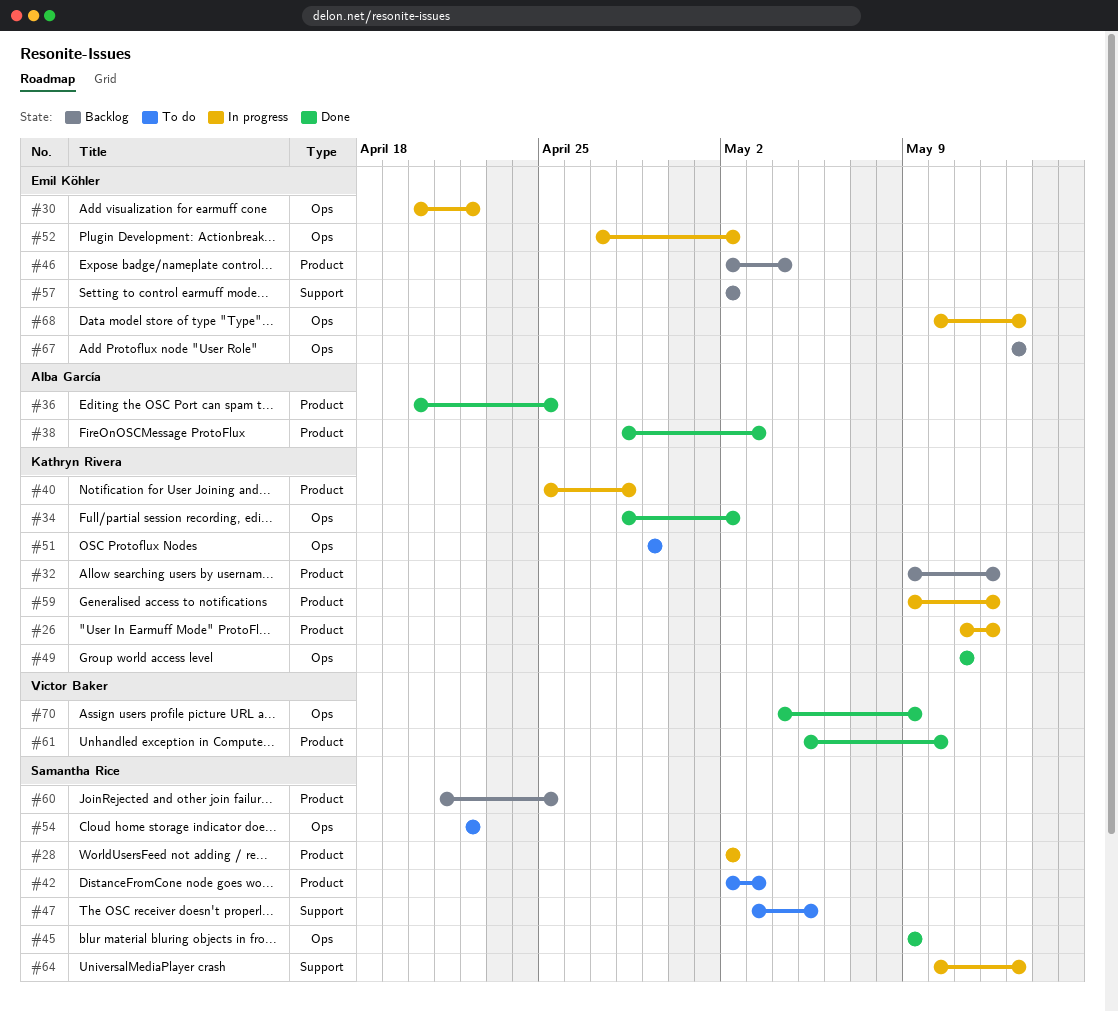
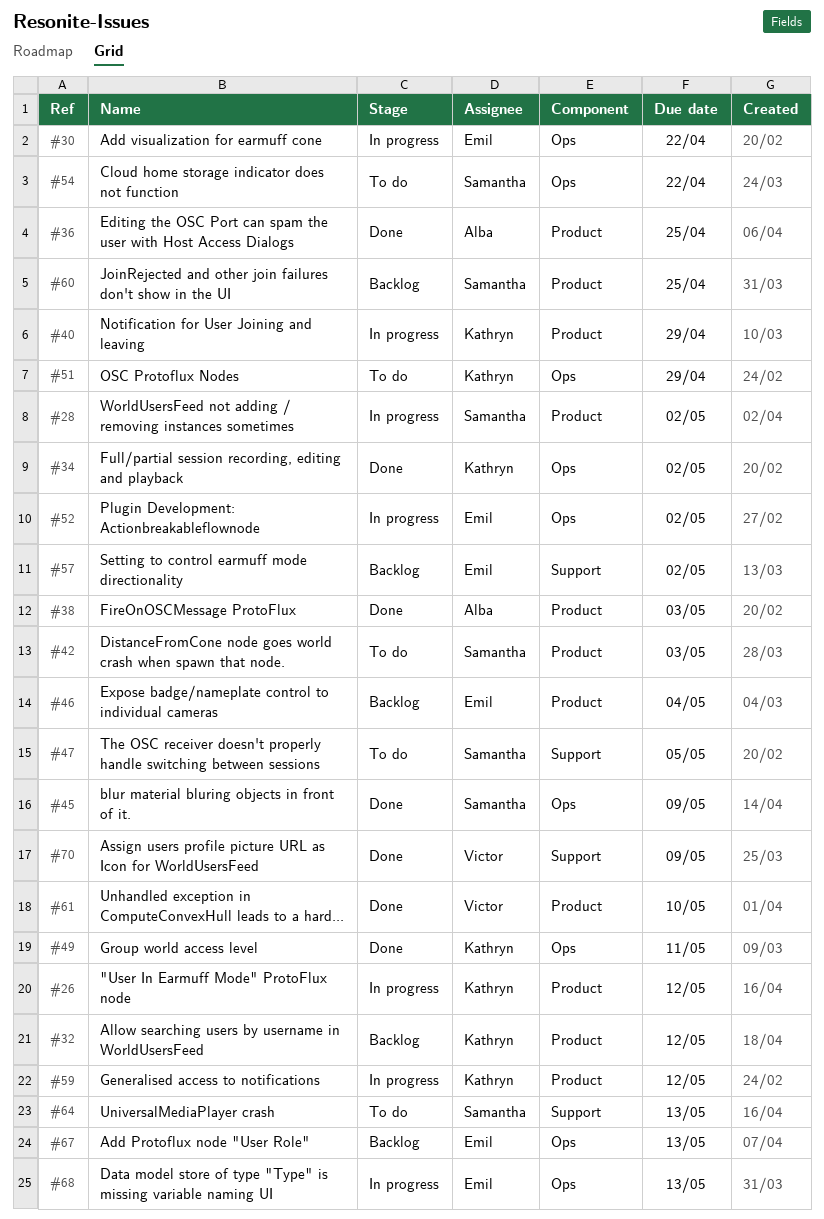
#40, due: Apr 28 -> Apr 29
#64, status: In progress -> To do
#70, label: Ops -> Support

